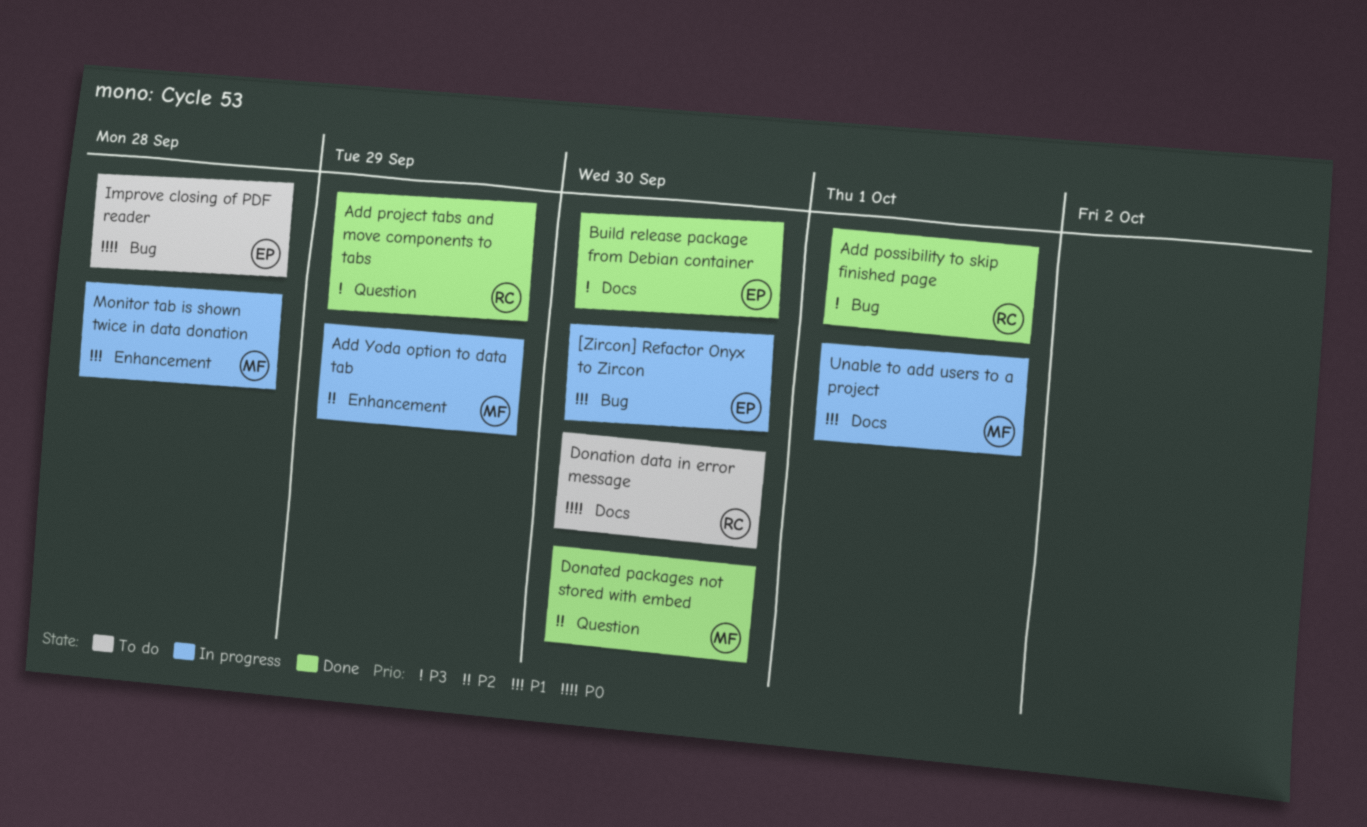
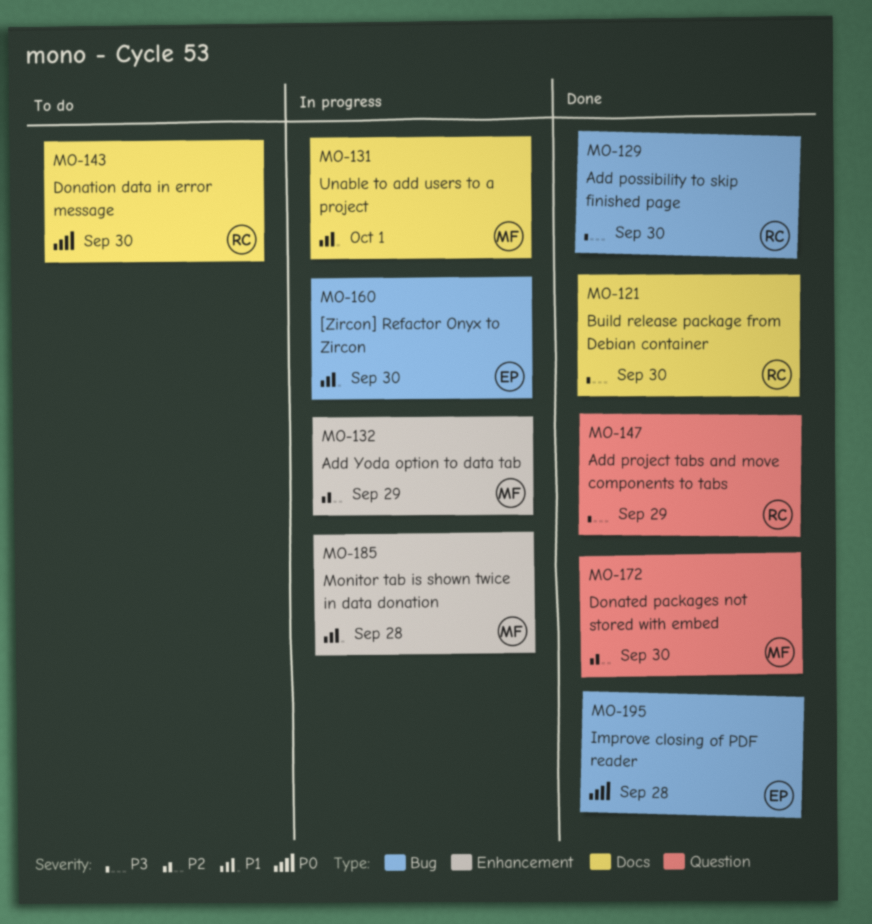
Add possibility to skip finished page, due: Oct 1 -> Sep 30
Build release package from Debian container, owner: EP -> RC
Improve closing of PDF reader, status: To do -> Done

